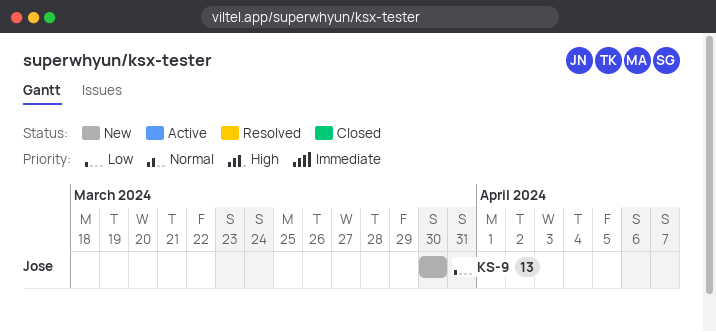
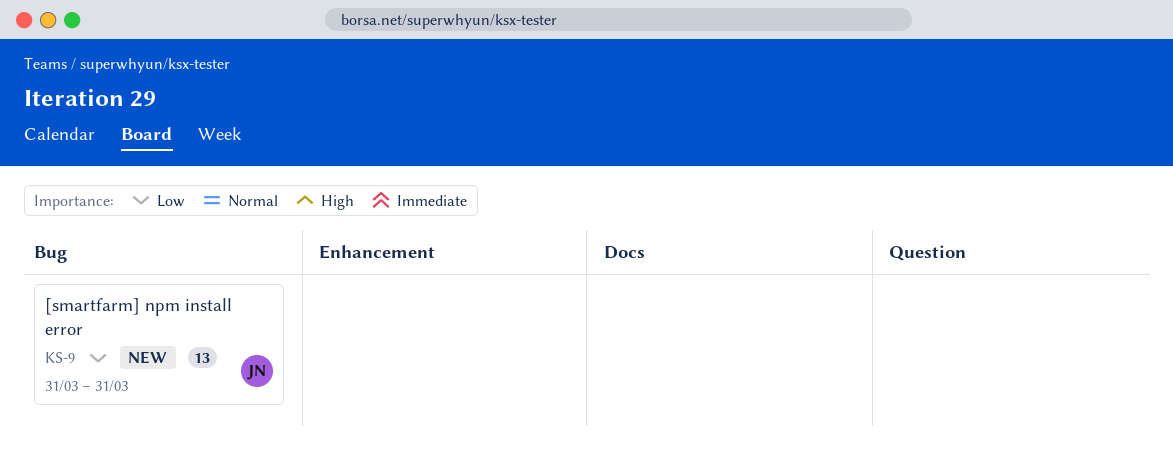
KS-9, start: Mar 30 -> Mar 31
KS-9, due: Mar 30 -> Mar 31

